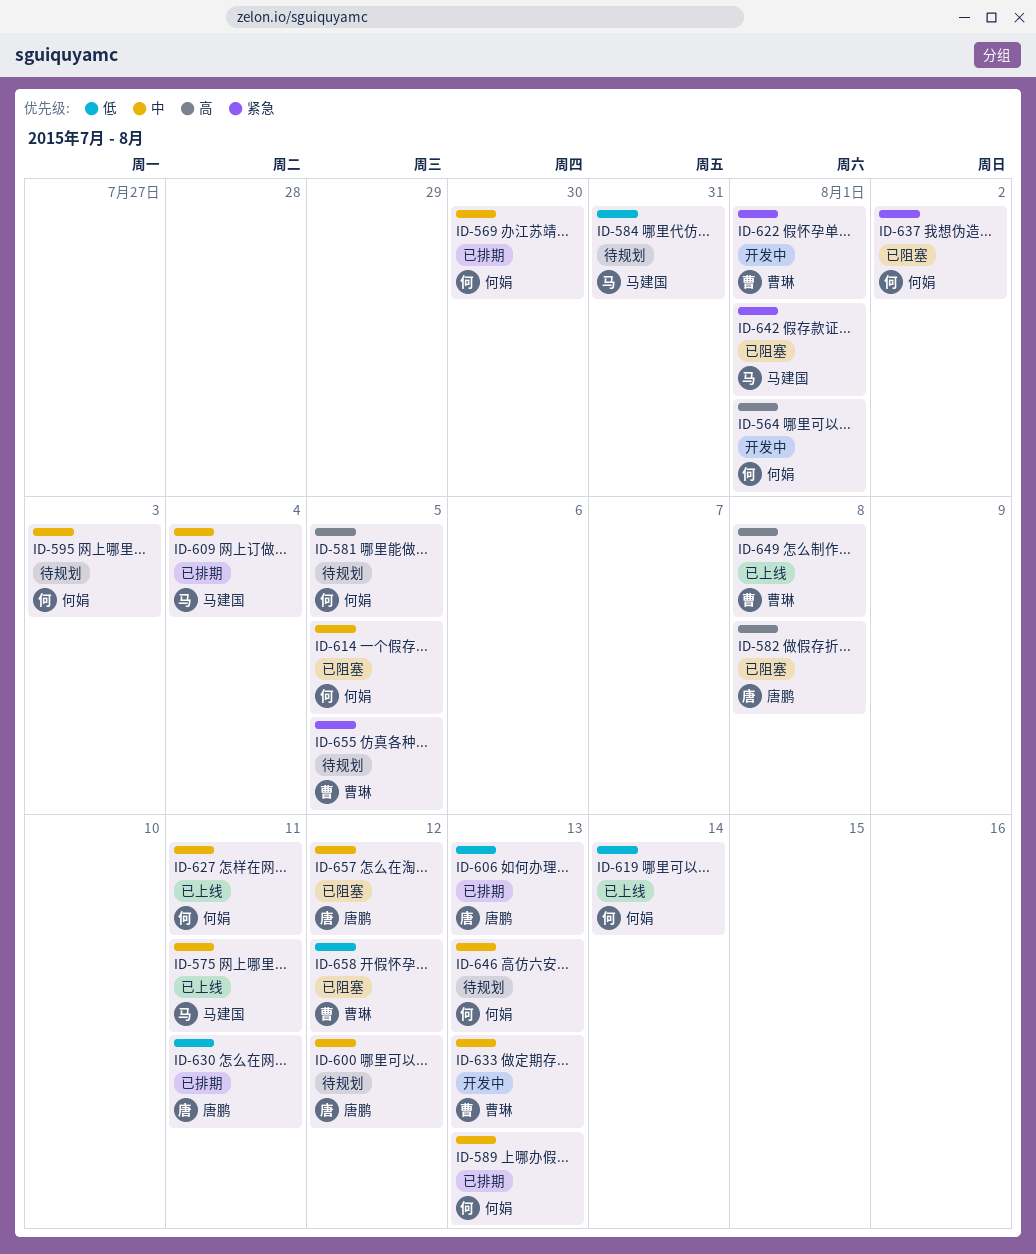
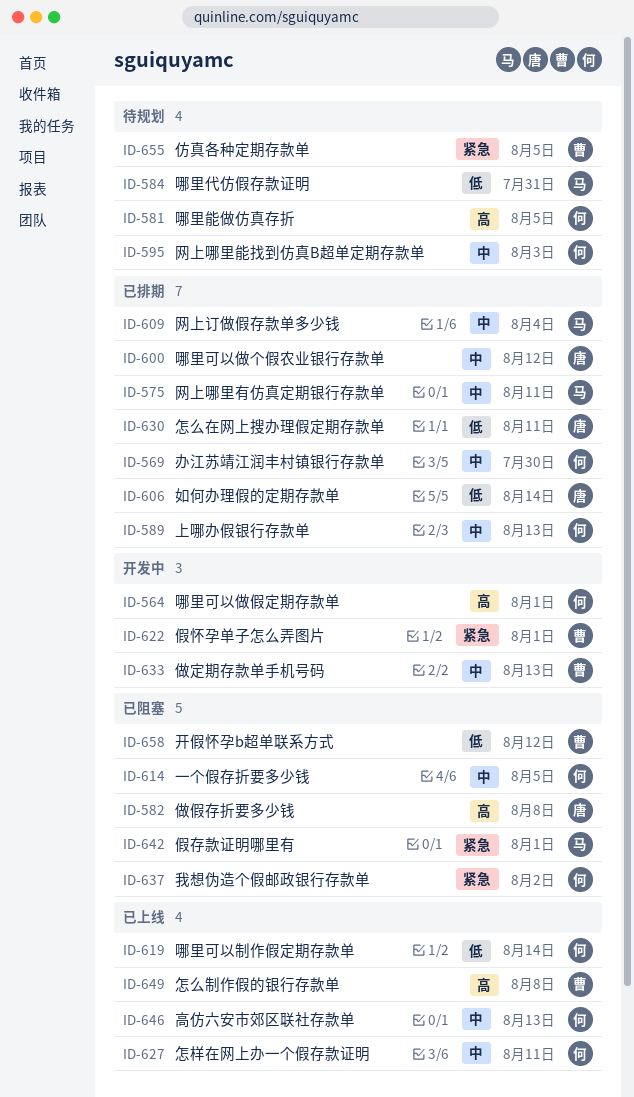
ID-575, status: 已上线 -> 已排期
ID-600, status: 待规划 -> 已排期
ID-606, due: Aug 13 -> Aug 14
ID-646, status: 待规划 -> 已上线
ID-657: present -> none

